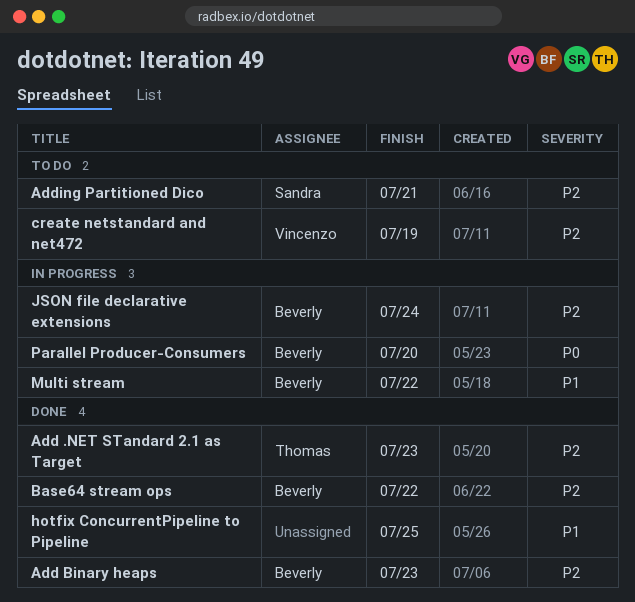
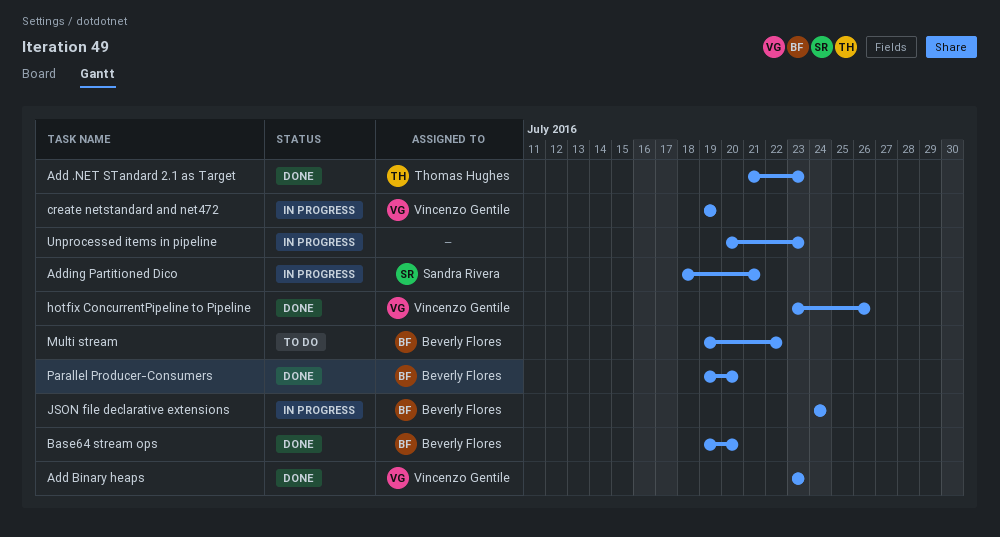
Add Binary heaps, owner: Beverly Flores -> Vincenzo Gentile
Adding Partitioned Dico, status: To do -> In progress
Base64 stream ops, due: Jul 22 -> Jul 20
create netstandard and net472, status: To do -> In progress
hotfix ConcurrentPipeline to Pipeline, owner: none -> Vincenzo Gentile
hotfix ConcurrentPipeline to Pipeline, due: Jul 25 -> Jul 26
Multi stream, status: In progress -> To do
Parallel Producer-Consumers, status: In progress -> Done
Unprocessed items in pipeline: none -> present

